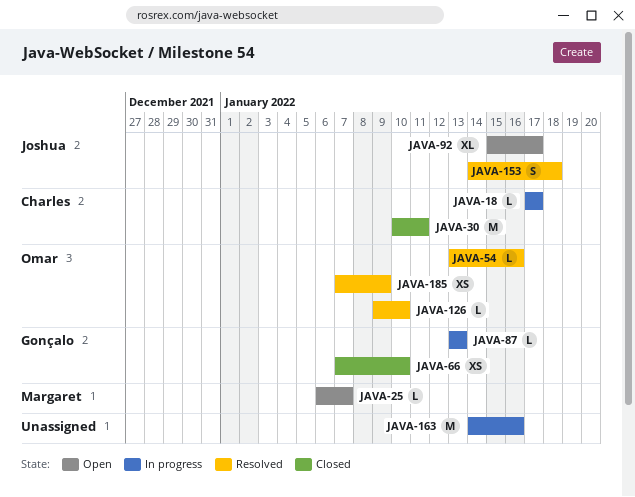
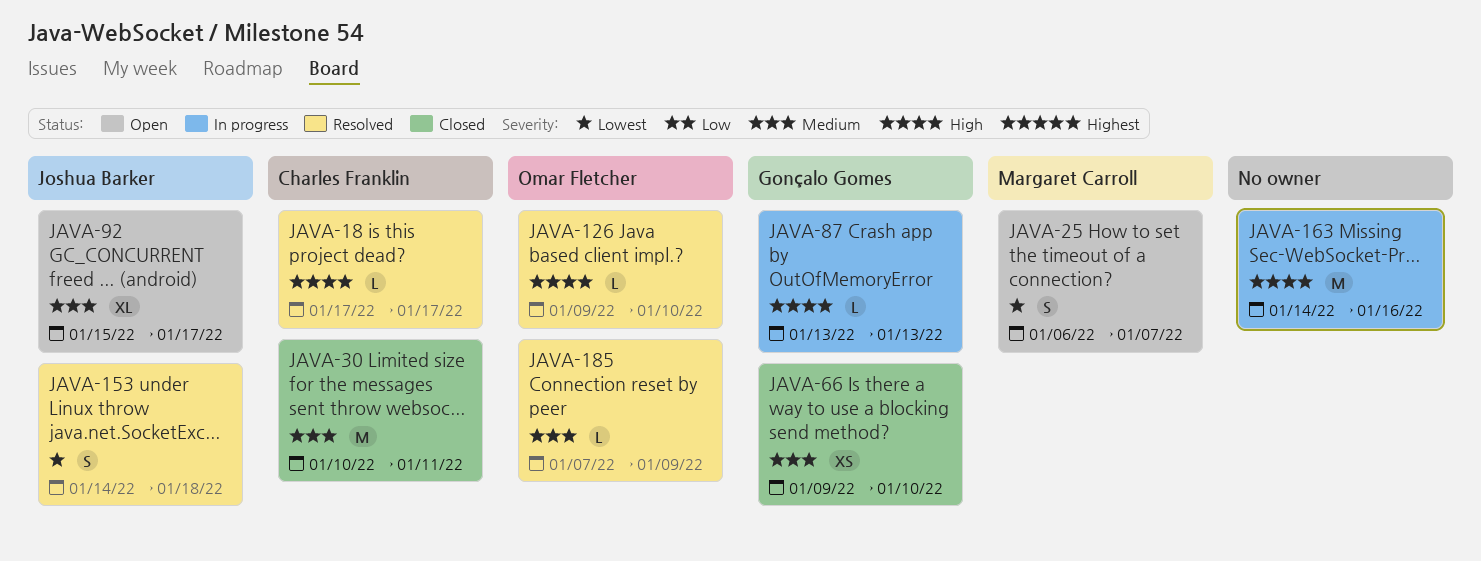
JAVA-18, status: In progress -> Resolved
JAVA-25, estimate: L -> S
JAVA-54: present -> none
JAVA-66, start: Jan 7 -> Jan 9
JAVA-185, estimate: XS -> L

